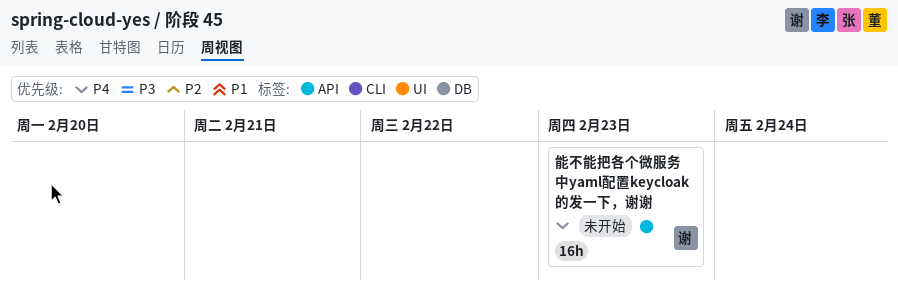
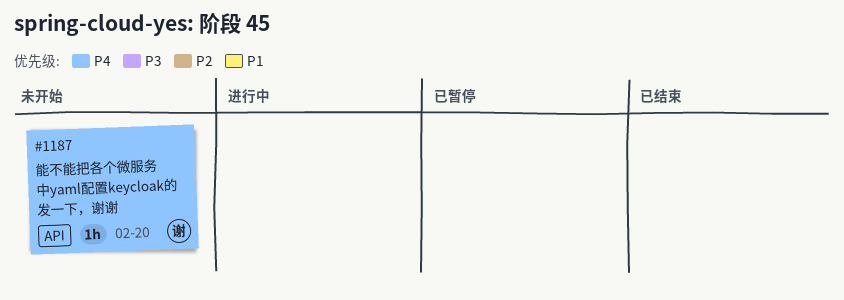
能不能把各个微服务中yaml配置keycloak的发一下，谢谢, estimate: 16h -> 1h
能不能把各个微服务中yaml配置keycloak的发一下，谢谢, due: Feb 23 -> Feb 20

